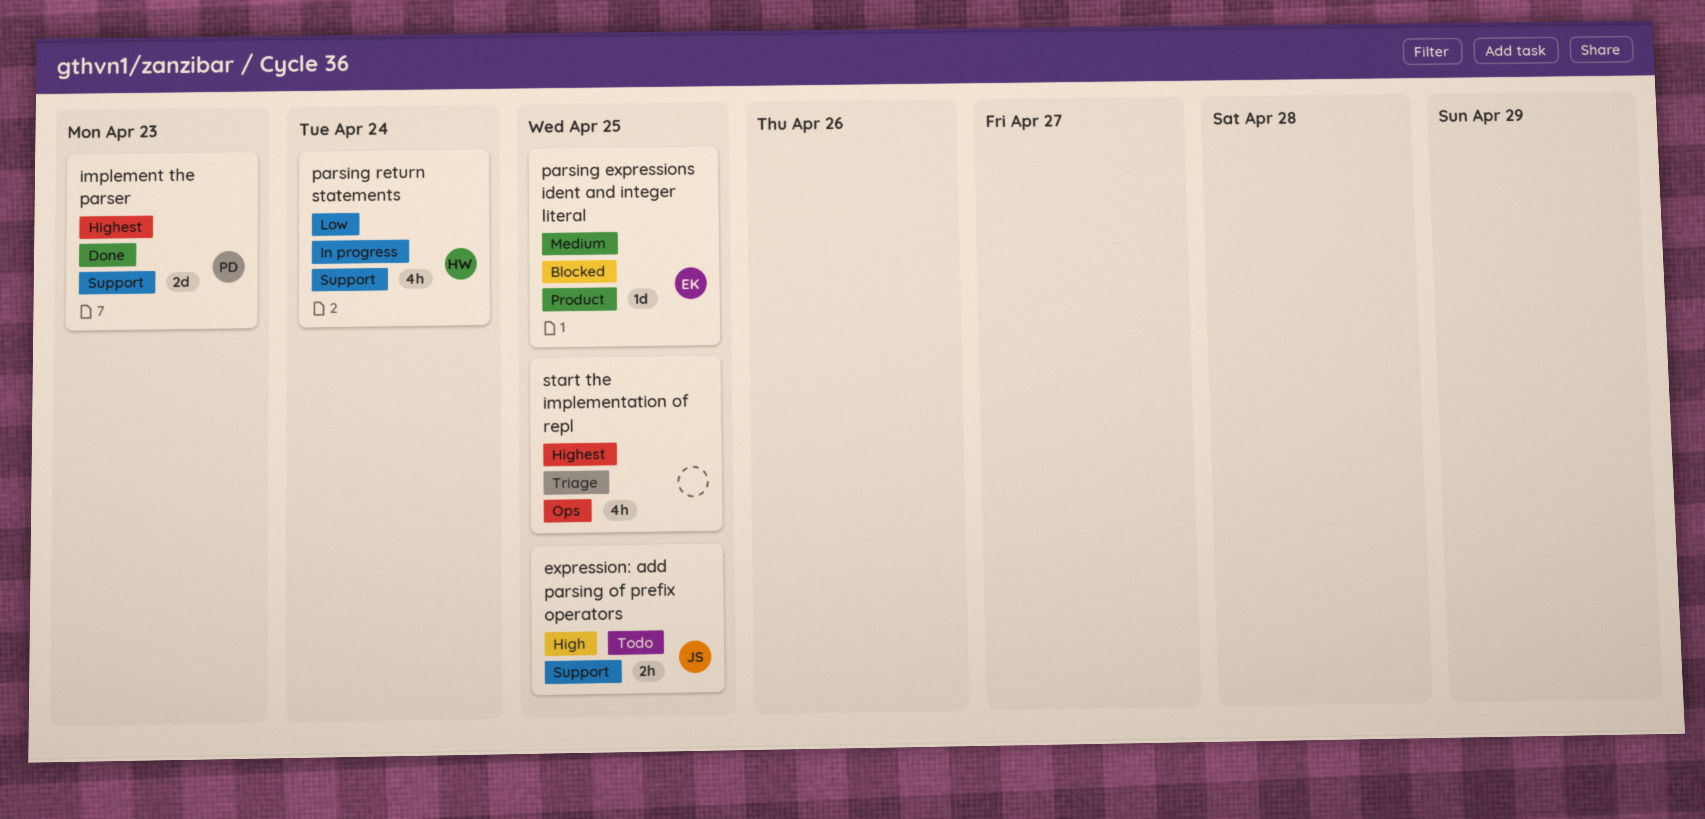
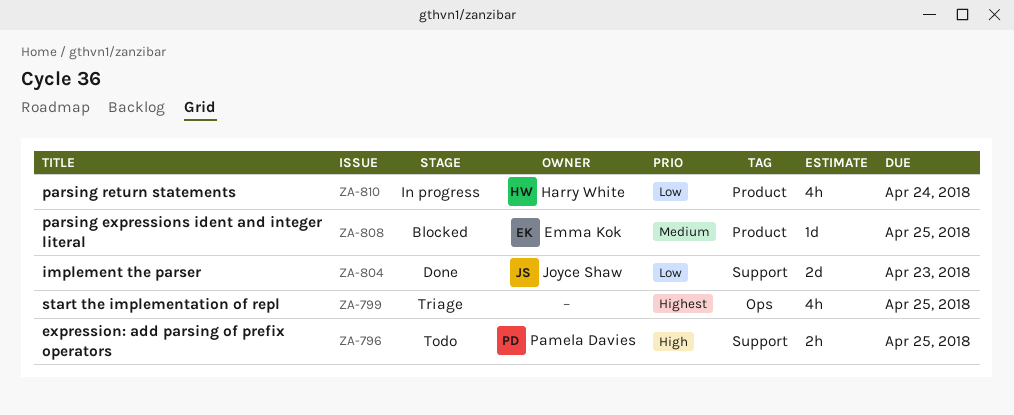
expression: add parsing of prefix operators, owner: Joyce Shaw -> Pamela Davies
implement the parser, owner: Pamela Davies -> Joyce Shaw
implement the parser, priority: Highest -> Low
parsing return statements, label: Support -> Product

